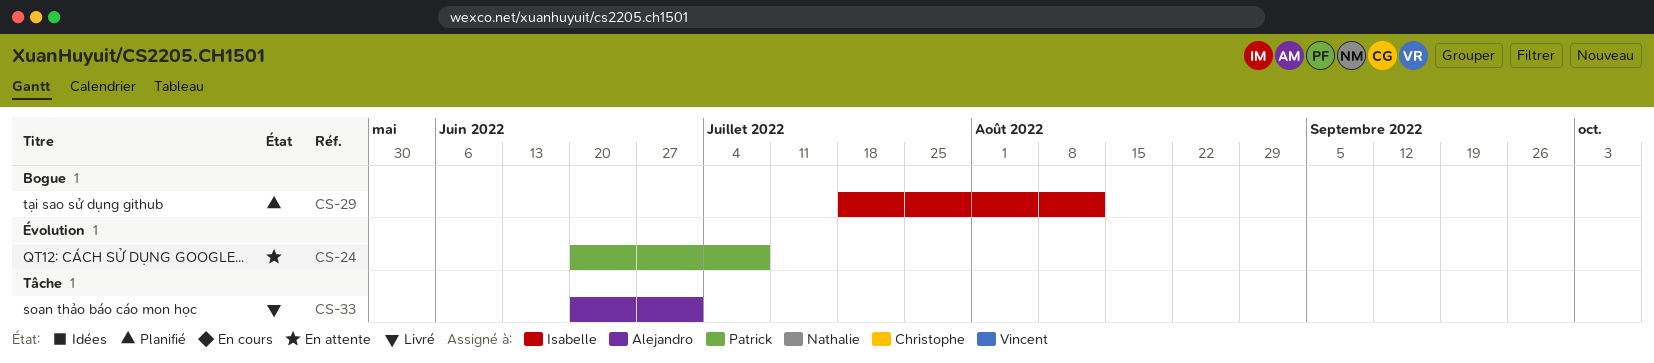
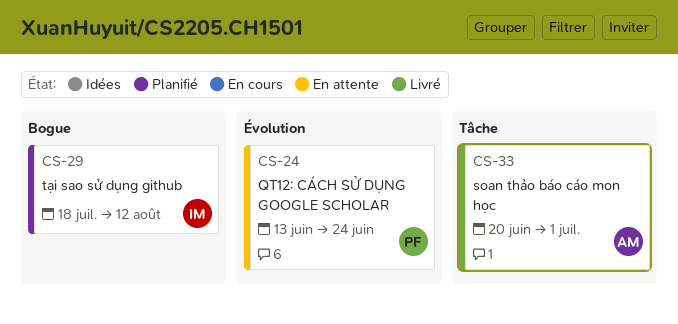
CS-24, start: Jun 20 -> Jun 13
CS-24, due: Jul 8 -> Jun 24

